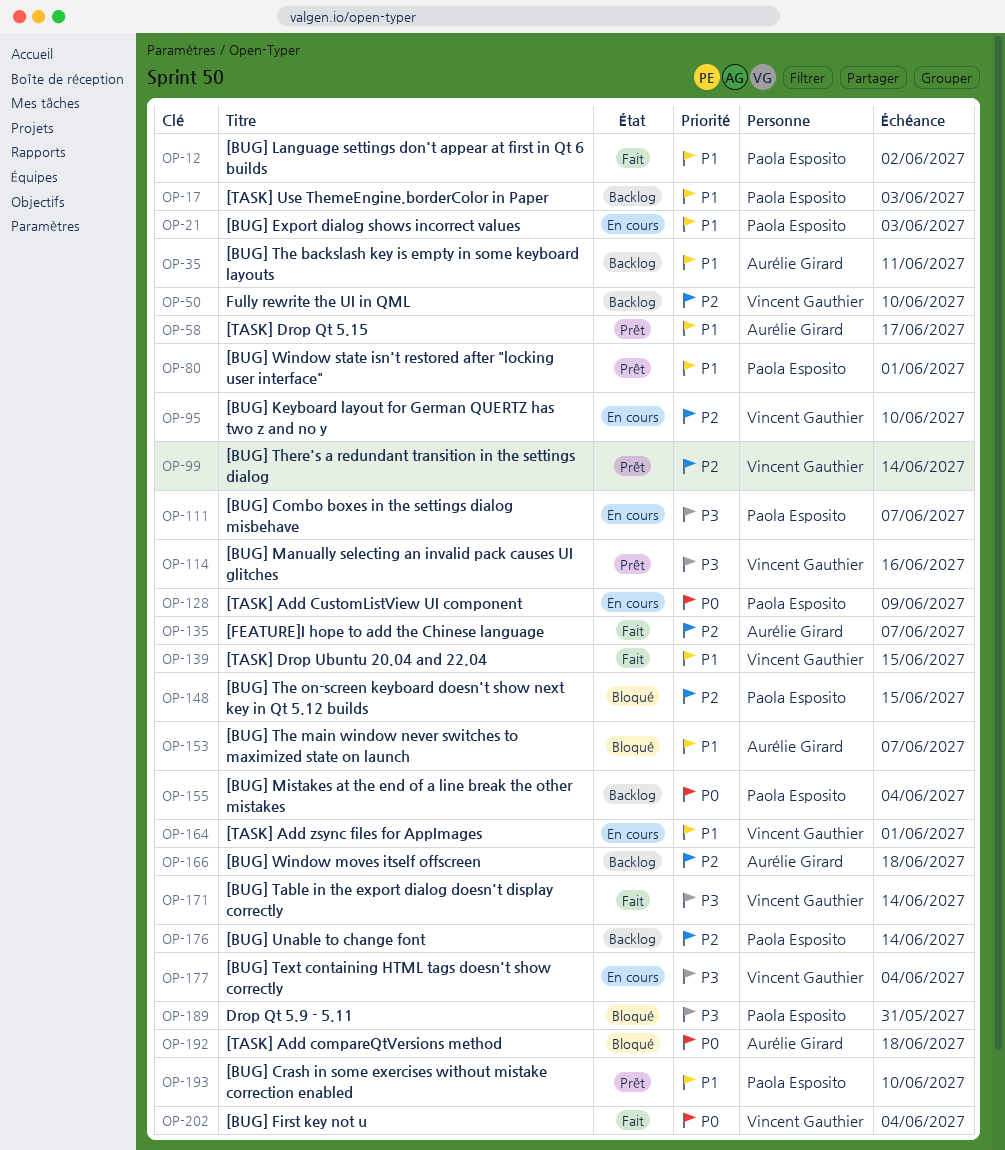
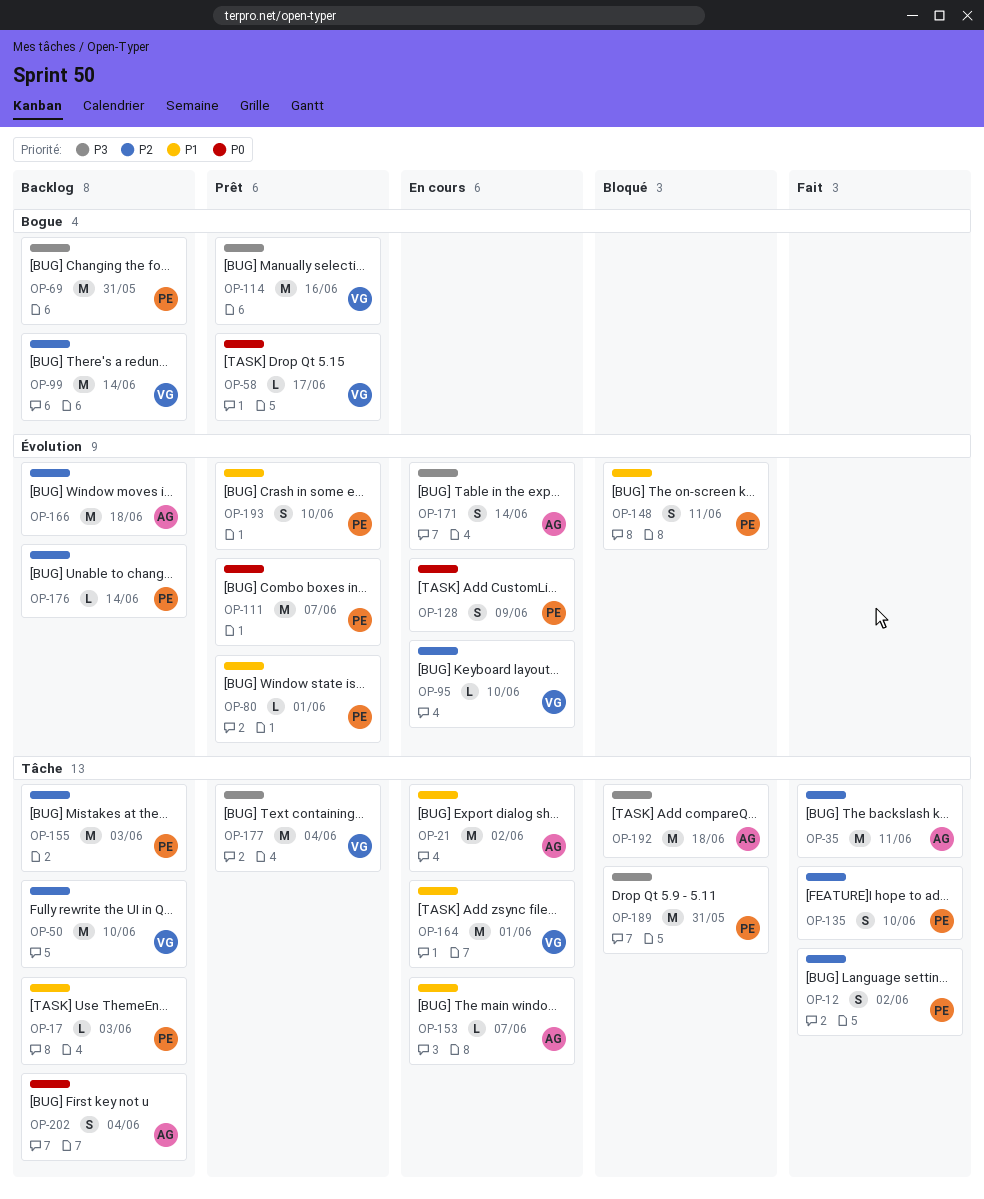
OP-12, priority: P1 -> P2
OP-21, owner: Paola Esposito -> Aurélie Girard
OP-21, due: Jun 3 -> Jun 2
OP-35, status: Backlog -> Fait
OP-35, priority: P1 -> P2
OP-58, owner: Aurélie Girard -> Vincent Gauthier
OP-58, priority: P1 -> P0
OP-69: none -> present
OP-99, status: Prêt -> Backlog
OP-111, status: En cours -> Prêt
OP-111, priority: P3 -> P0
OP-135, owner: Aurélie Girard -> Paola Esposito
OP-135, due: Jun 7 -> Jun 10
OP-139: present -> none
OP-148, priority: P2 -> P1
OP-148, due: Jun 15 -> Jun 11
OP-153, status: Bloqué -> En cours
OP-155, priority: P0 -> P2
OP-155, due: Jun 4 -> Jun 3
OP-171, status: Fait -> En cours
OP-171, owner: Vincent Gauthier -> Aurélie Girard
OP-177, status: En cours -> Prêt
OP-192, priority: P0 -> P3
OP-202, status: Fait -> Backlog
OP-202, owner: Vincent Gauthier -> Aurélie Girard

